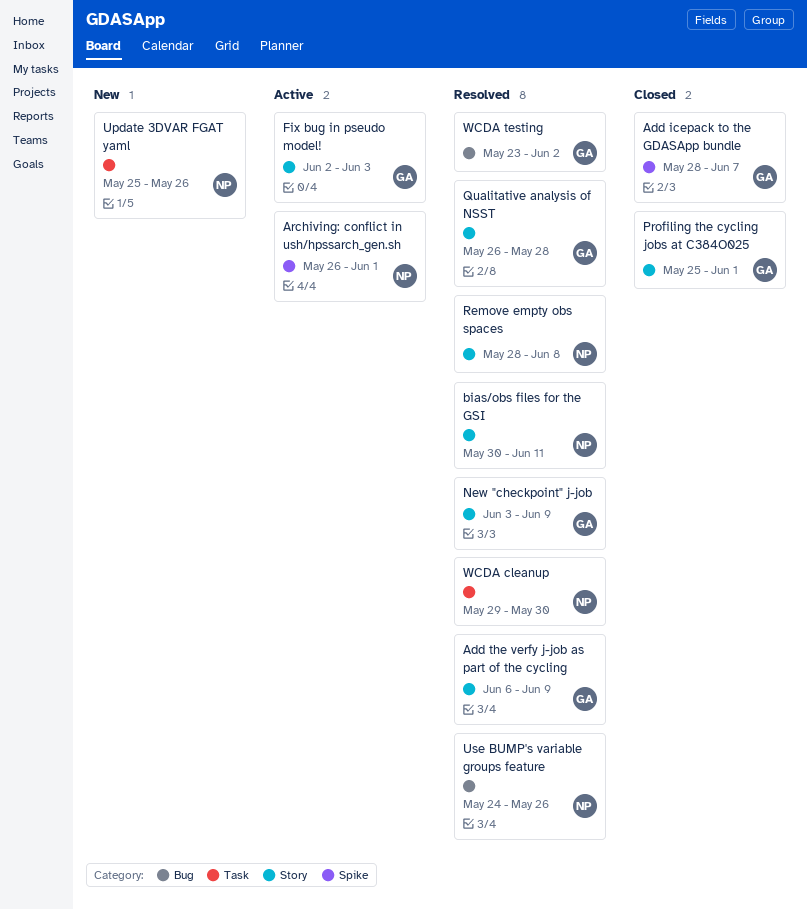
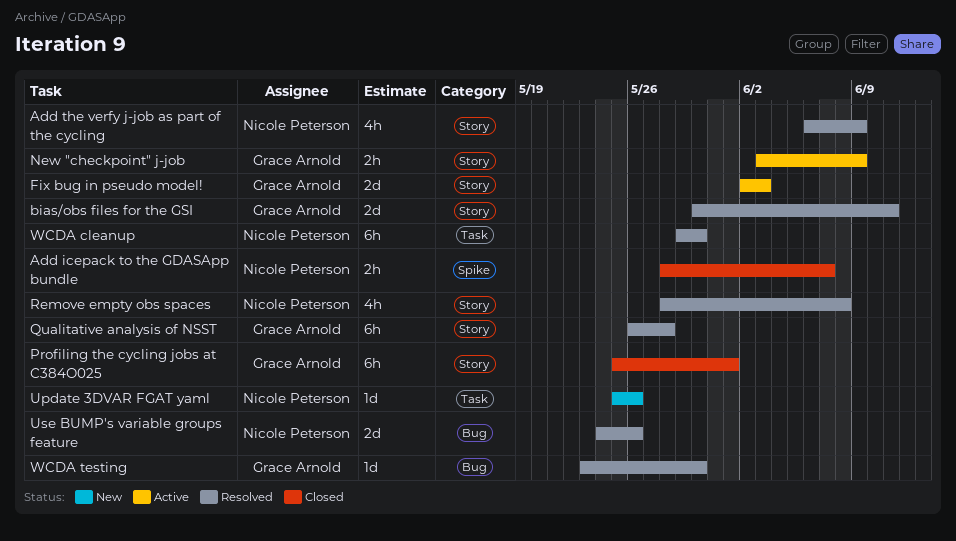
Add icepack to the GDASApp bundle, owner: Grace Arnold -> Nicole Peterson
Add the verfy j-job as part of the cycling, owner: Grace Arnold -> Nicole Peterson
Archiving: conflict in ush/hpssarch_gen.sh: present -> none
bias/obs files for the GSI, owner: Nicole Peterson -> Grace Arnold
New "checkpoint" j-job, status: Resolved -> Active
WCDA testing, due: Jun 2 -> May 30

